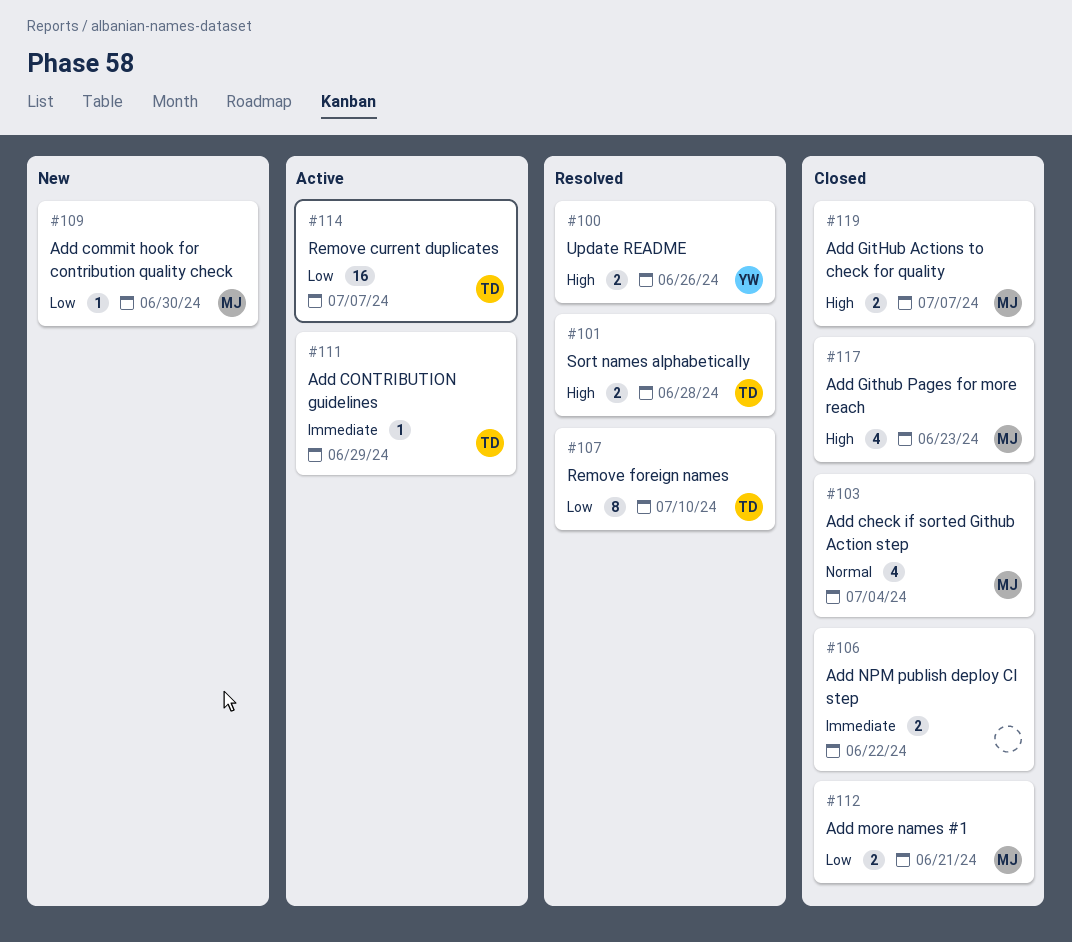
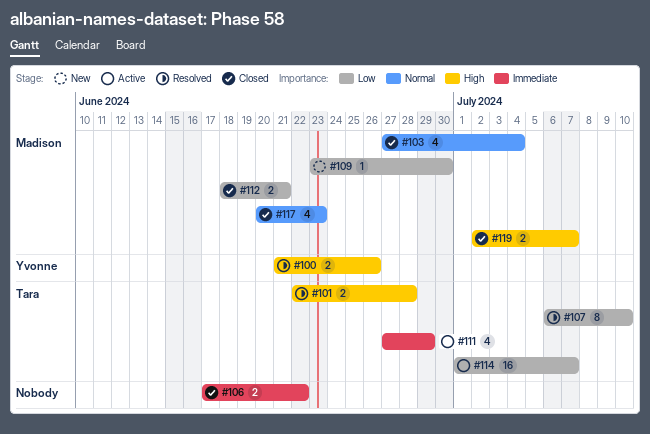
#111, estimate: 1 -> 4
#117, priority: High -> Normal

